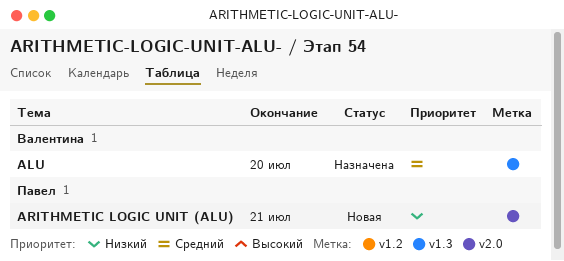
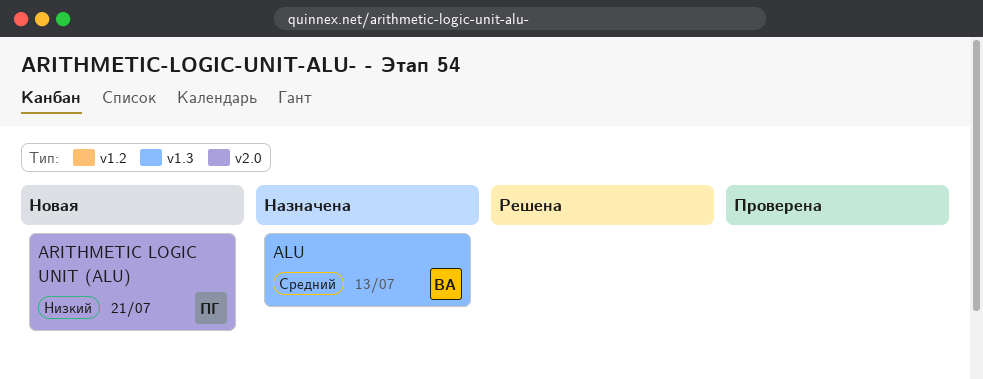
ALU, due: Jul 20 -> Jul 13

